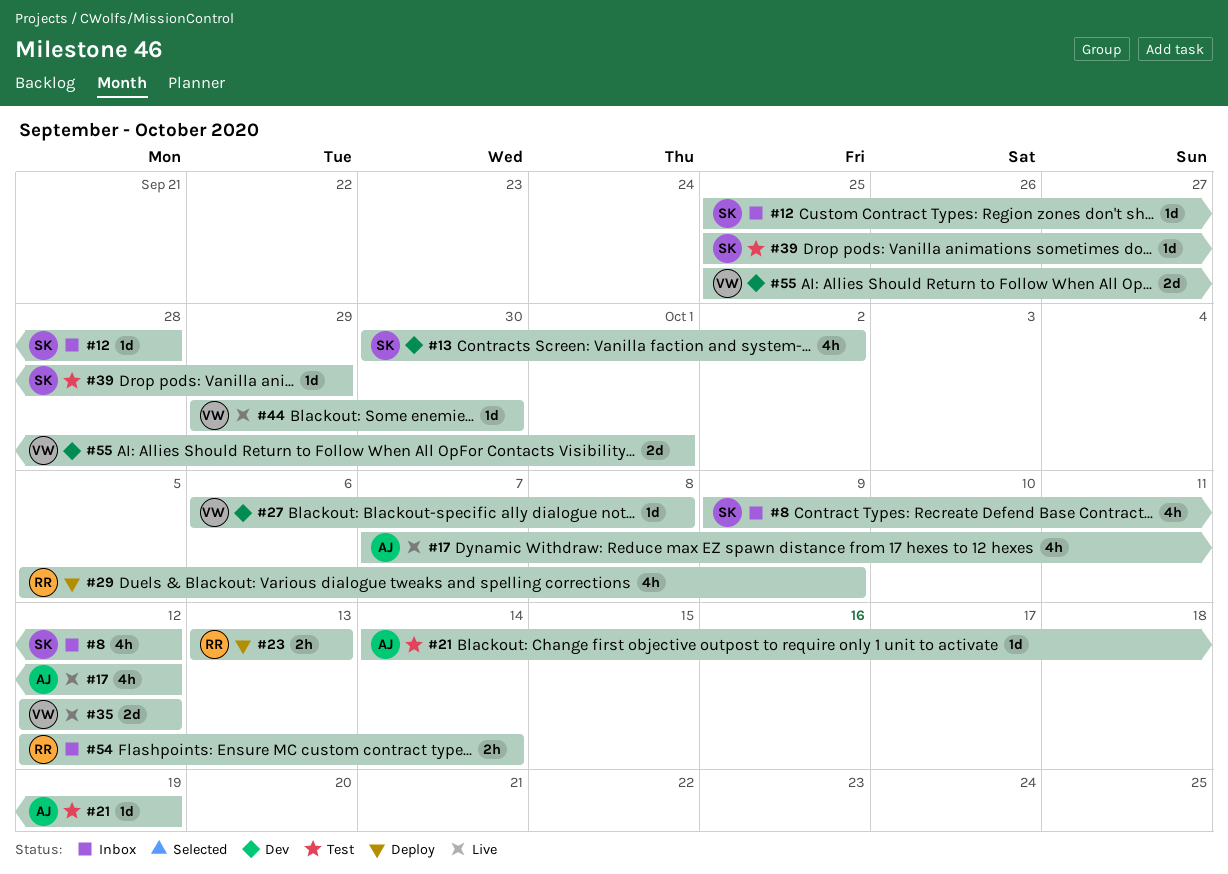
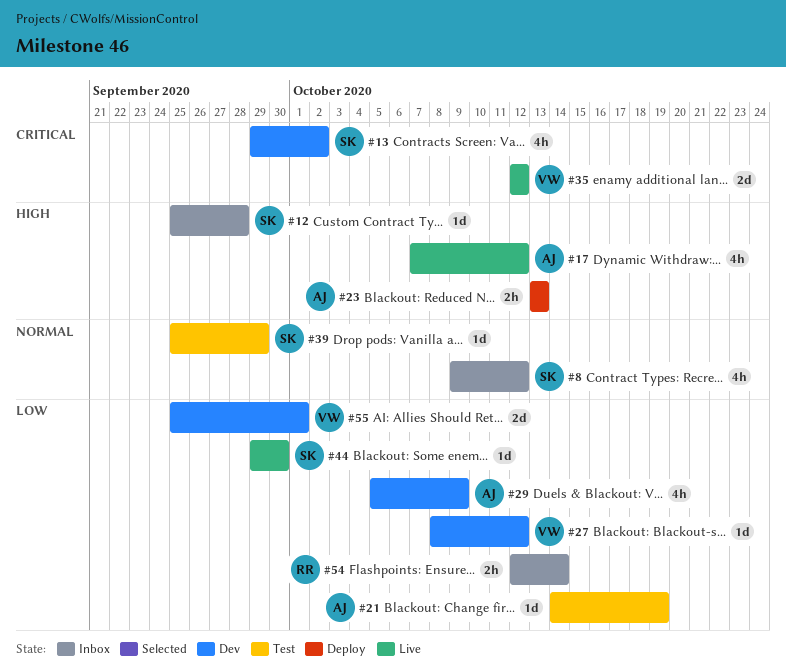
#13, start: Sep 30 -> Sep 29
#23, owner: RR -> AJ
#27, start: Oct 6 -> Oct 8
#27, due: Oct 8 -> Oct 12
#29, status: Deploy -> Dev
#29, owner: RR -> AJ
#44, owner: VW -> SK

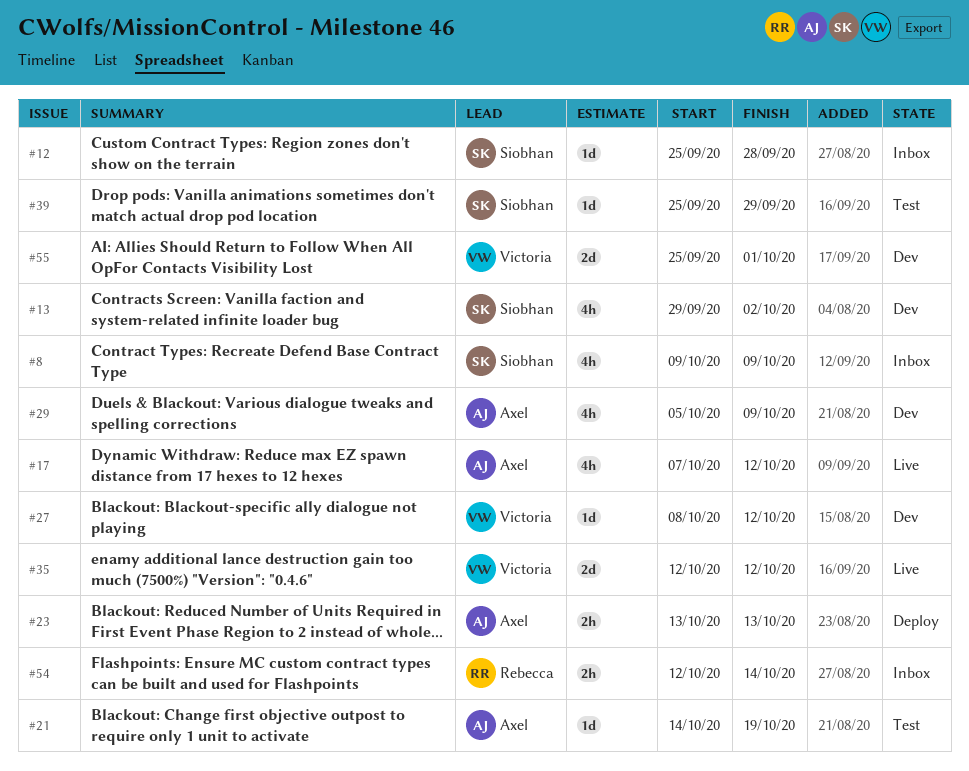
#8, due: Oct 12 -> Oct 9
#44: present -> none

